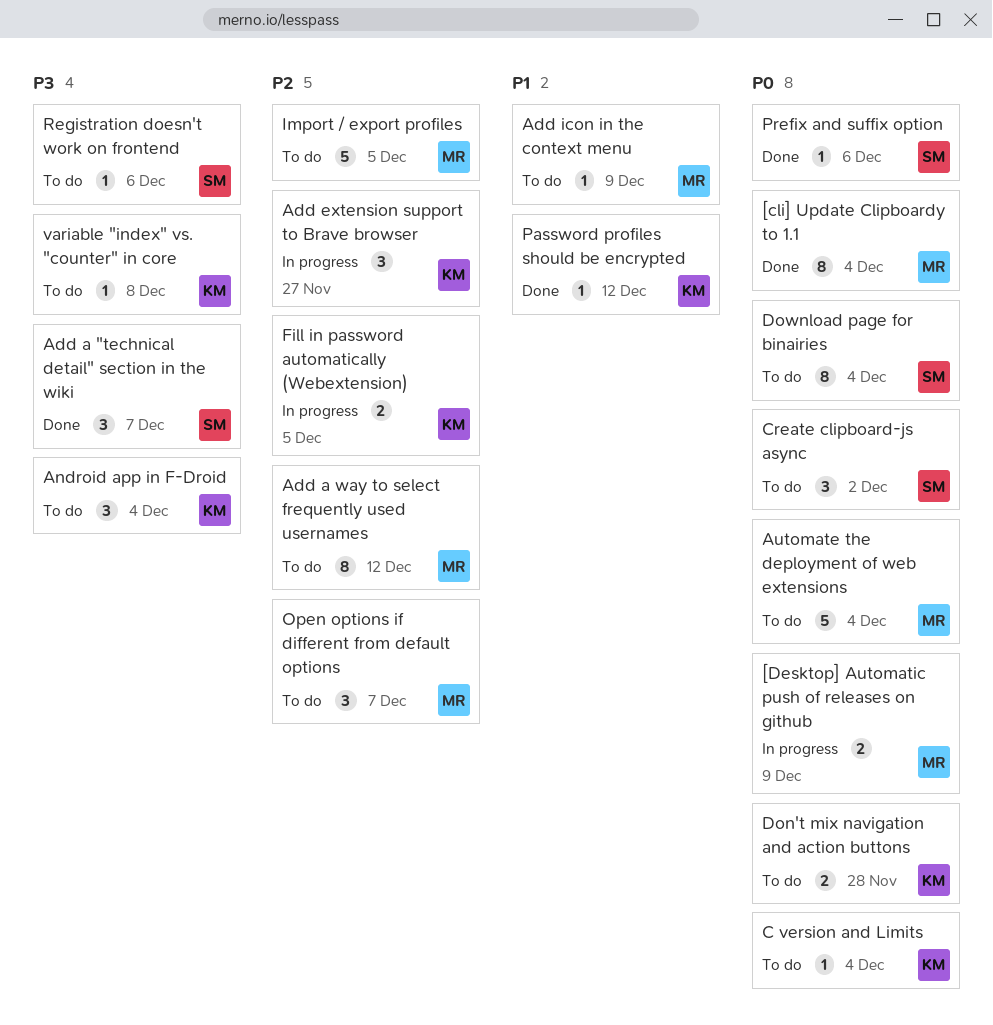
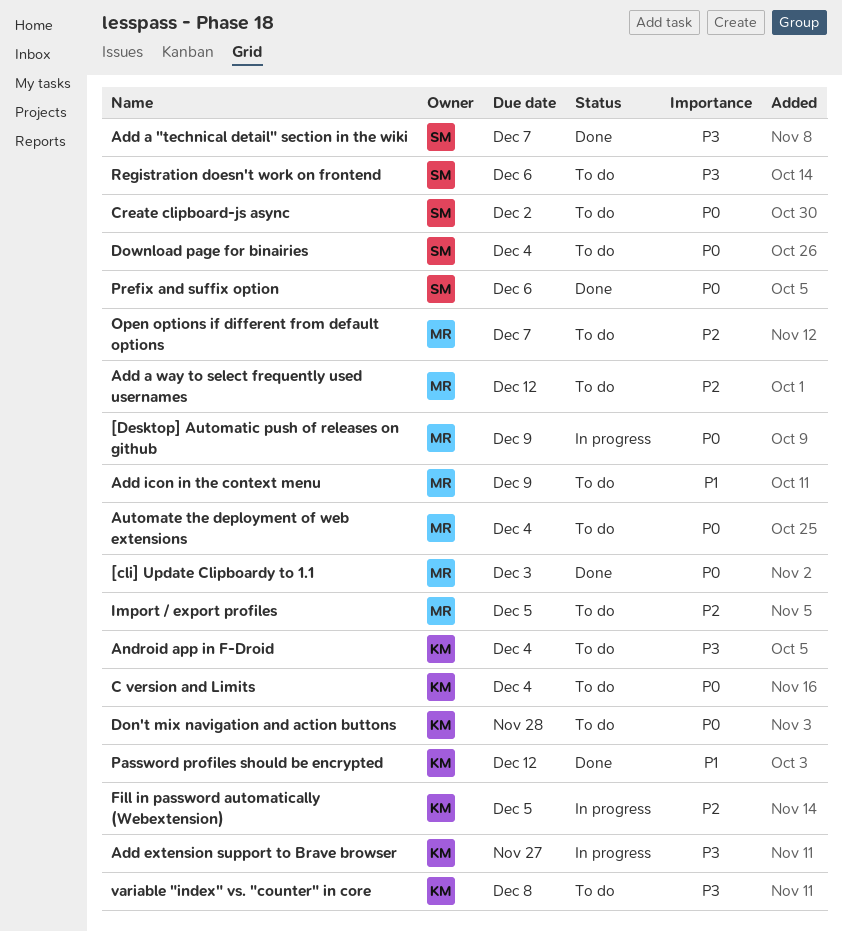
[cli] Update Clipboardy to 1.1, due: Dec 4 -> Dec 3
Add extension support to Brave browser, priority: P2 -> P3

